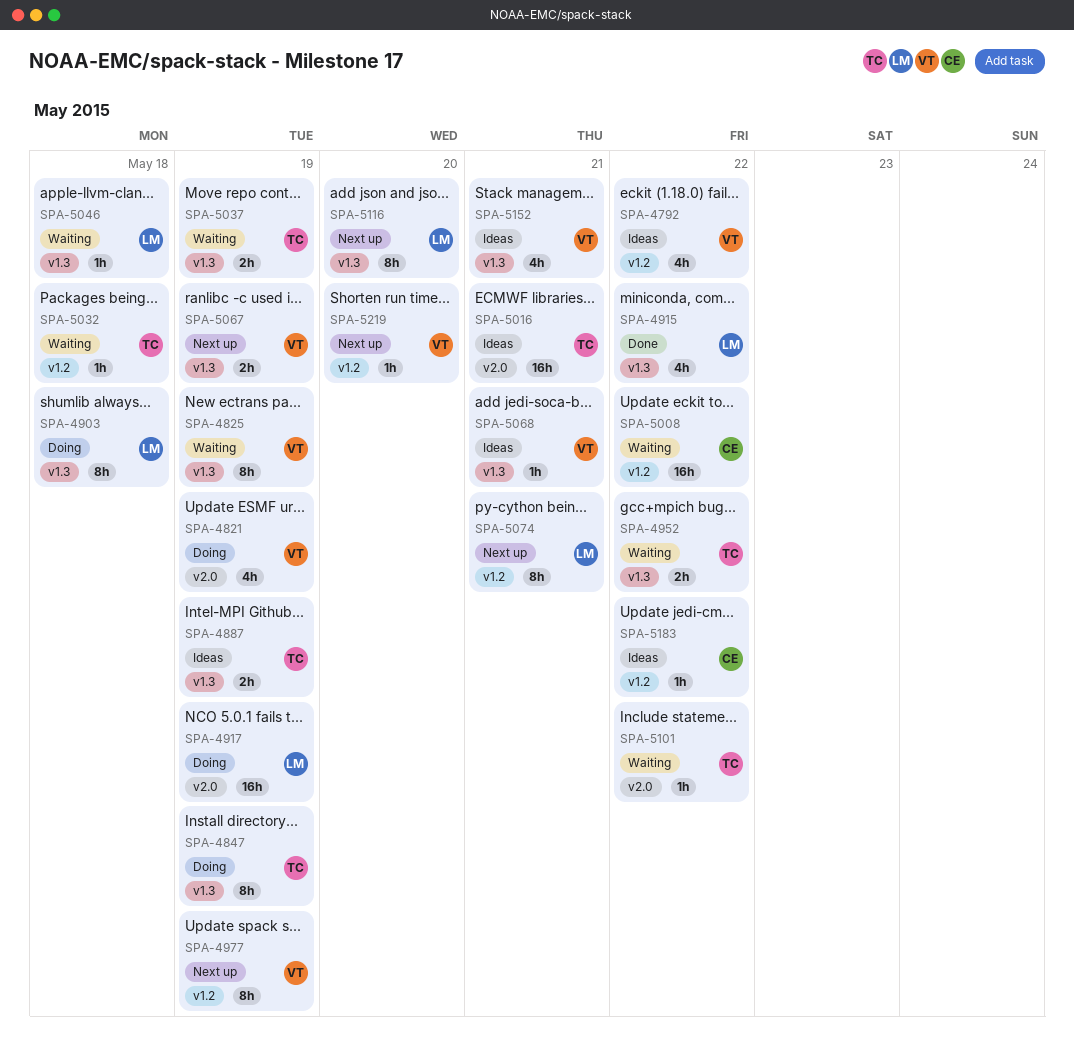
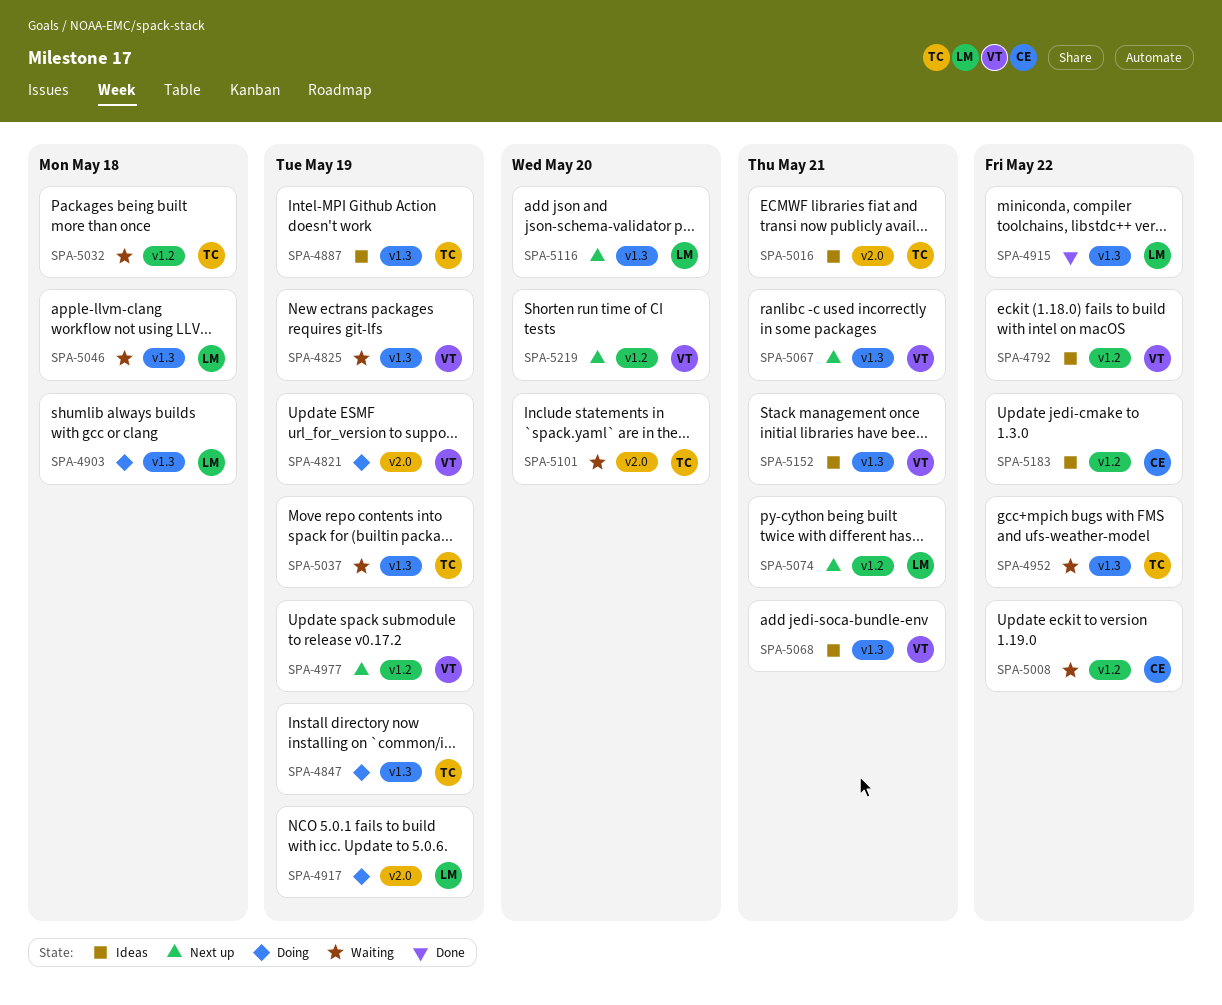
SPA-5067, due: May 19 -> May 21
SPA-5101, due: May 22 -> May 20

